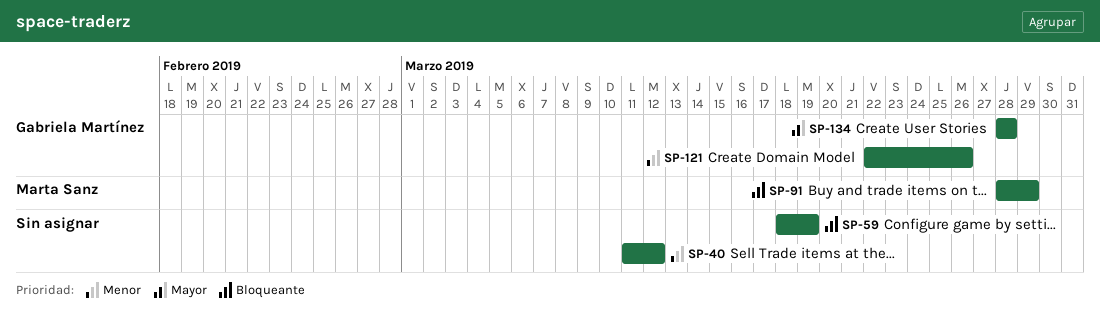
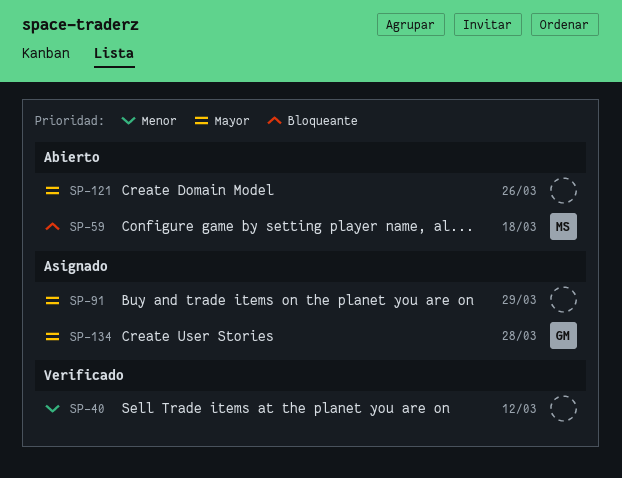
SP-59, owner: none -> Marta Sanz
SP-59, due: Mar 19 -> Mar 18
SP-91, owner: Marta Sanz -> none
SP-91, priority: Bloqueante -> Mayor
SP-121, owner: Gabriela Martínez -> none
SP-121, priority: Menor -> Mayor

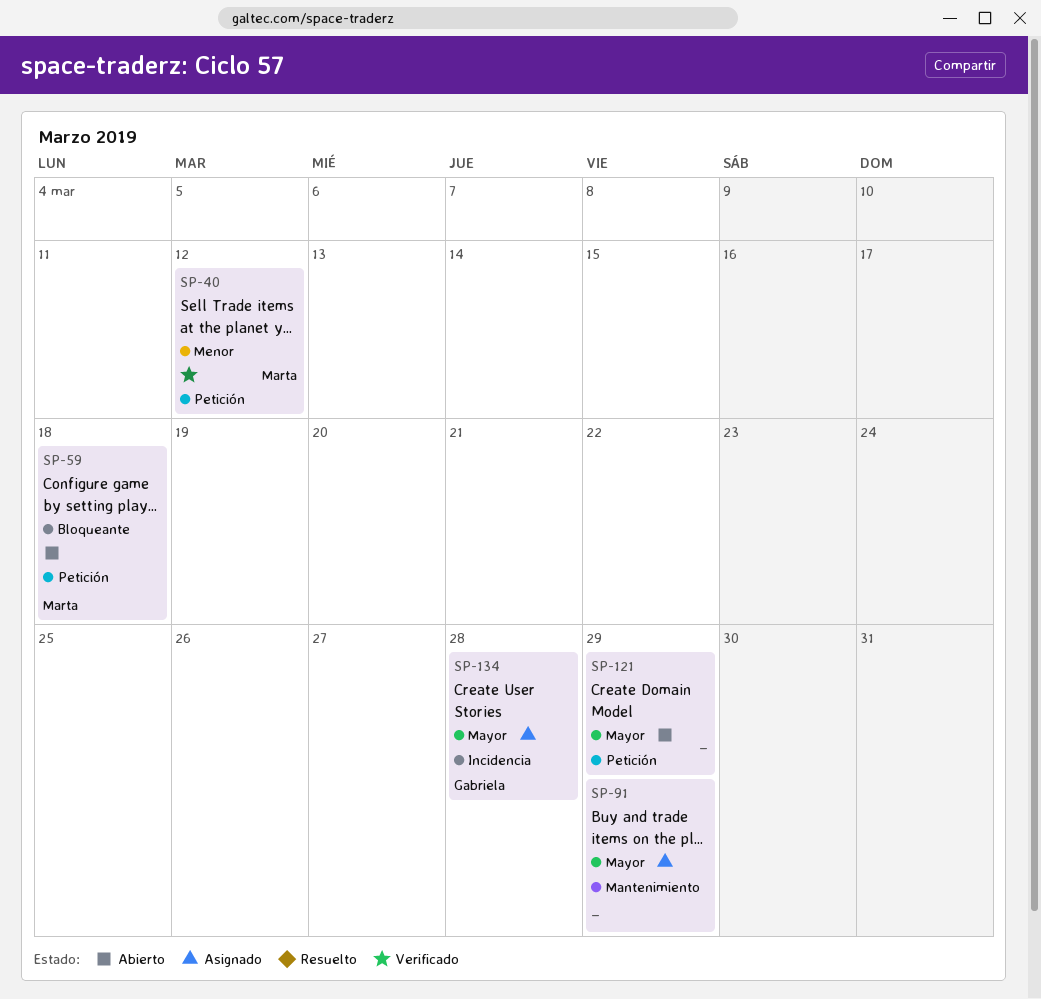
SP-40, owner: none -> Marta
SP-121, due: Mar 26 -> Mar 29

